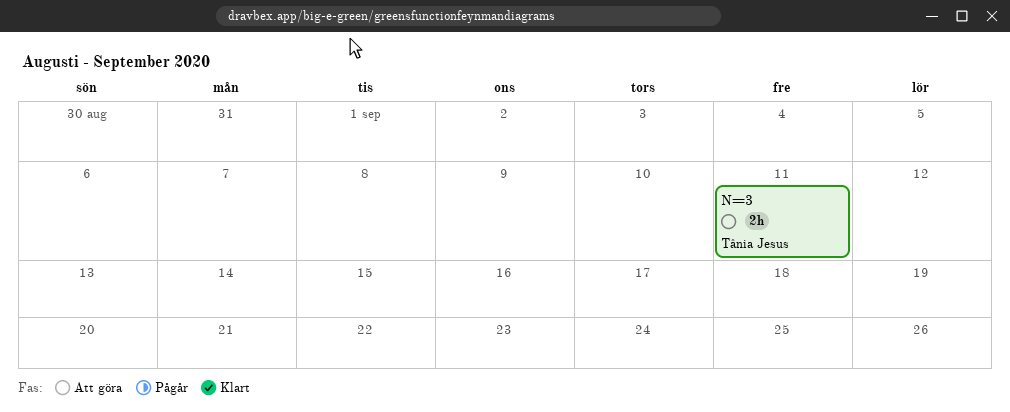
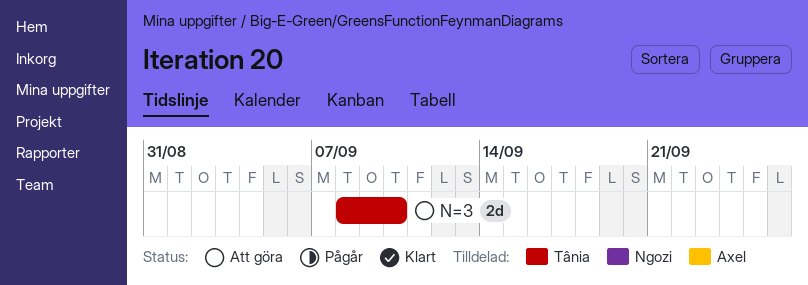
N=3, estimate: 2h -> 2d
N=3, due: Sep 11 -> Sep 10

